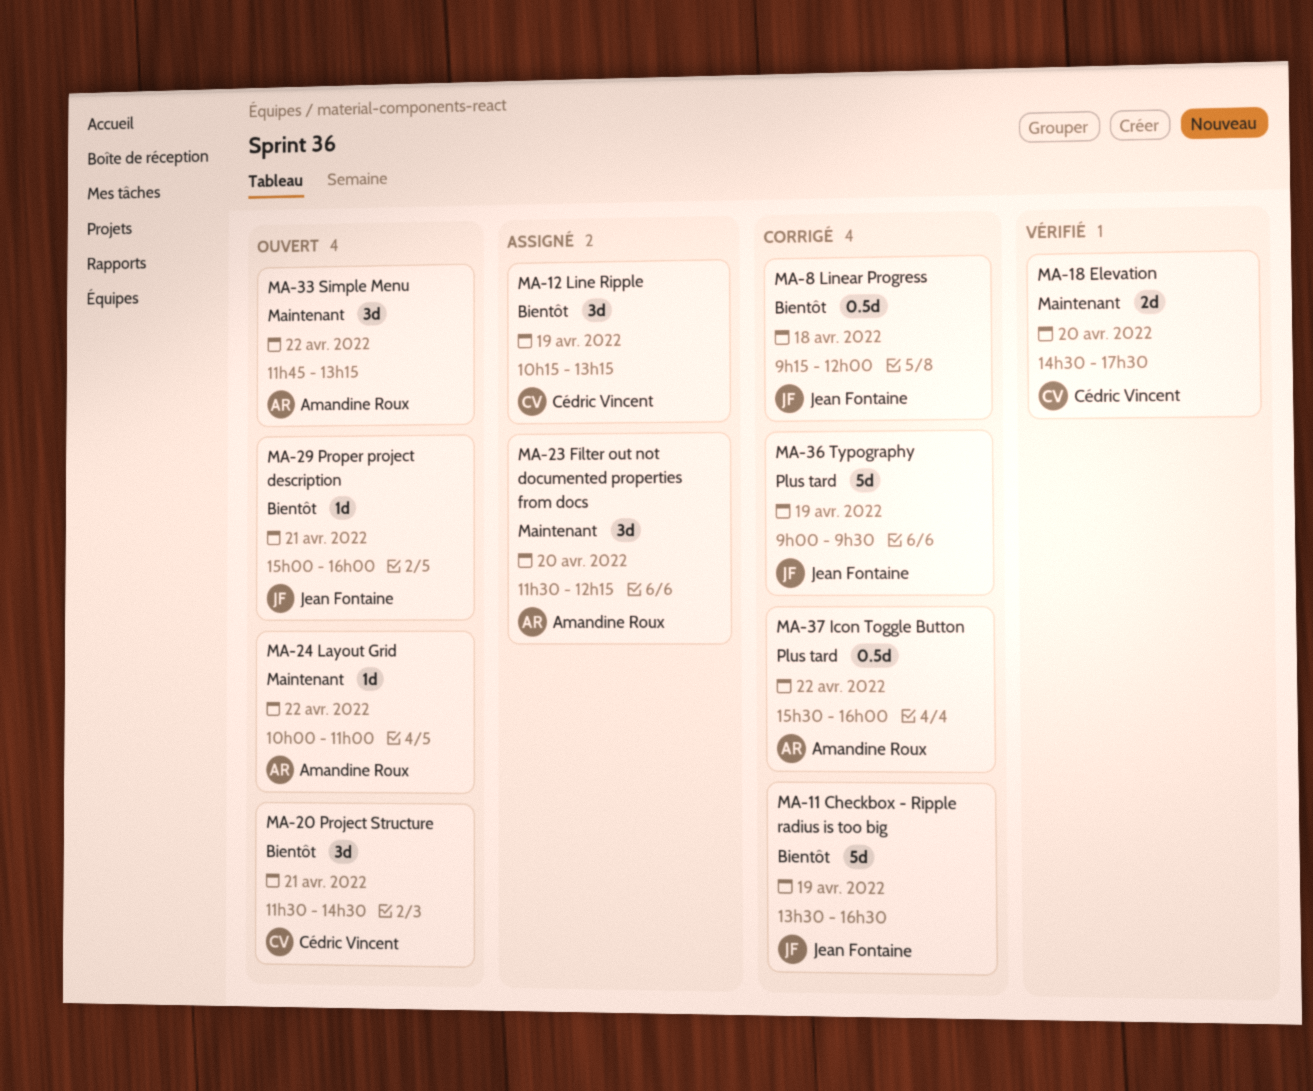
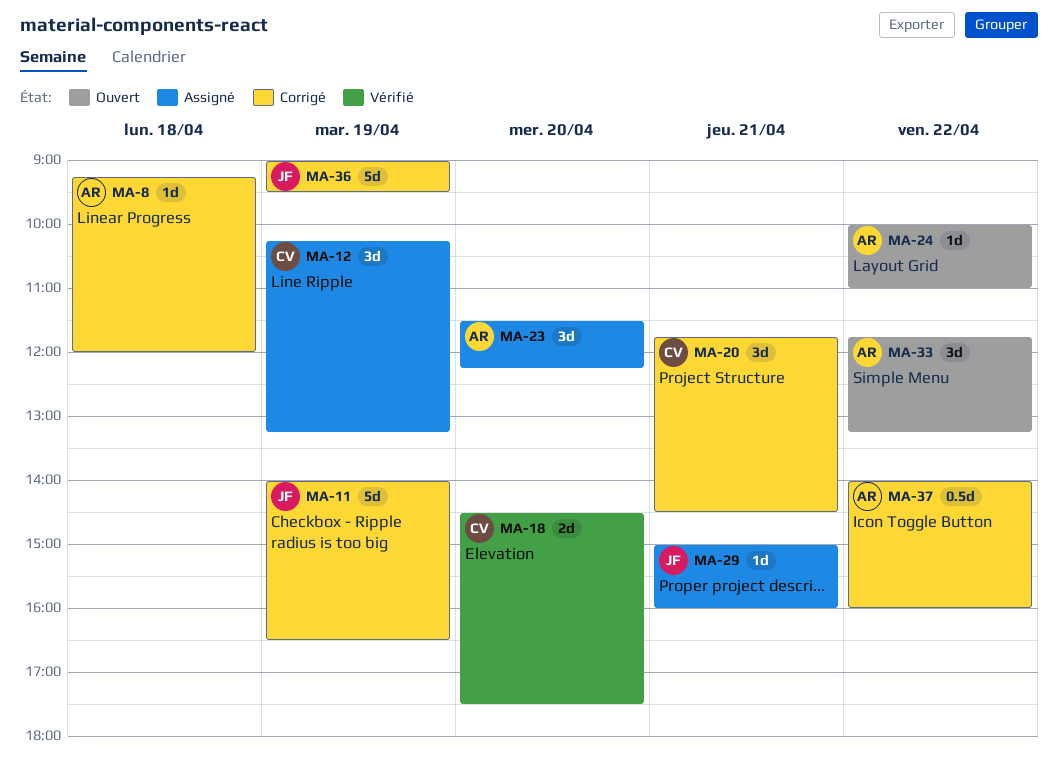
MA-8, owner: Jean Fontaine -> Amandine Roux
MA-8, estimate: 0.5d -> 1d
MA-11, begins: 13:30 -> 14:00
MA-20, status: Ouvert -> Corrigé
MA-20, begins: 11:30 -> 11:45
MA-29, status: Ouvert -> Assigné
MA-37, begins: 15:30 -> 14:00

